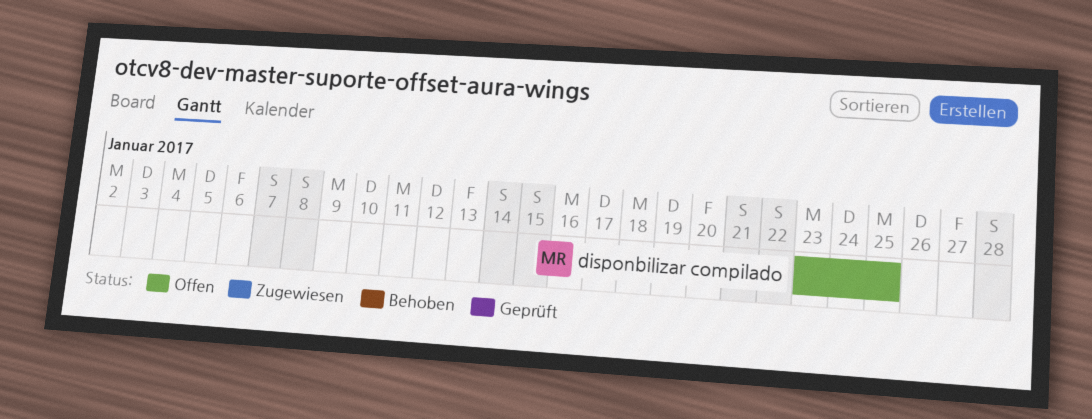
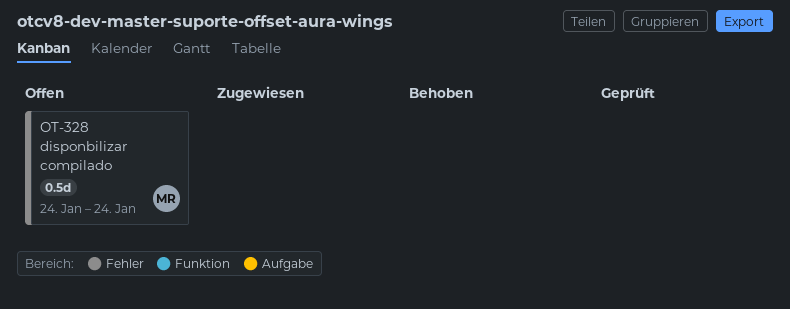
disponbilizar compilado, start: Jan 23 -> Jan 24
disponbilizar compilado, due: Jan 25 -> Jan 24

